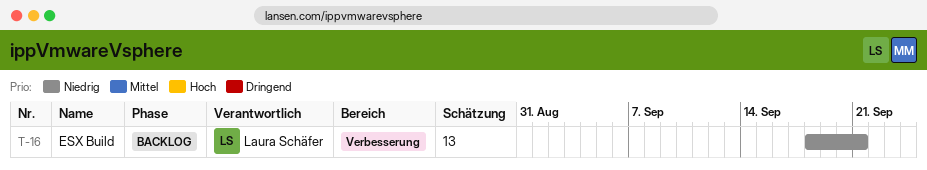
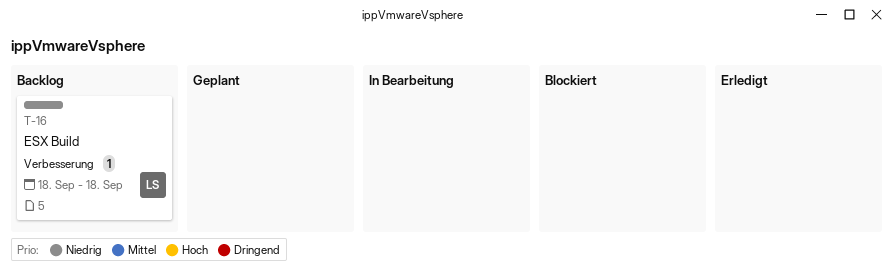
T-16, estimate: 13 -> 1
T-16, due: Sep 21 -> Sep 18

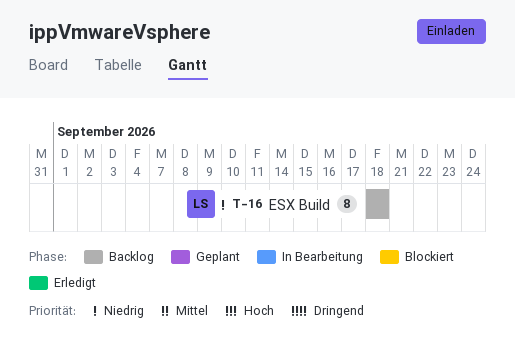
T-16, estimate: 1 -> 8

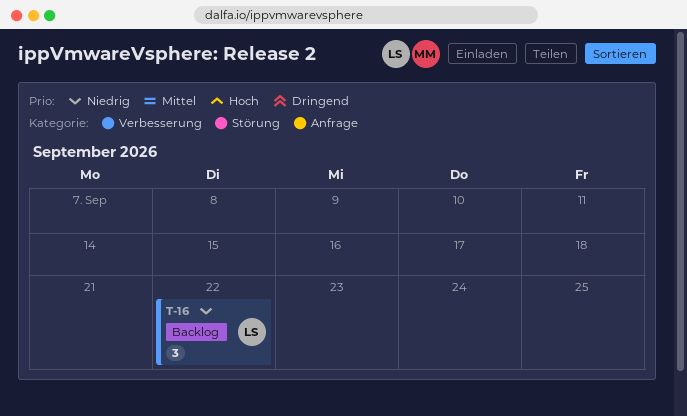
T-16, estimate: 8 -> 3
T-16, due: Sep 18 -> Sep 22

